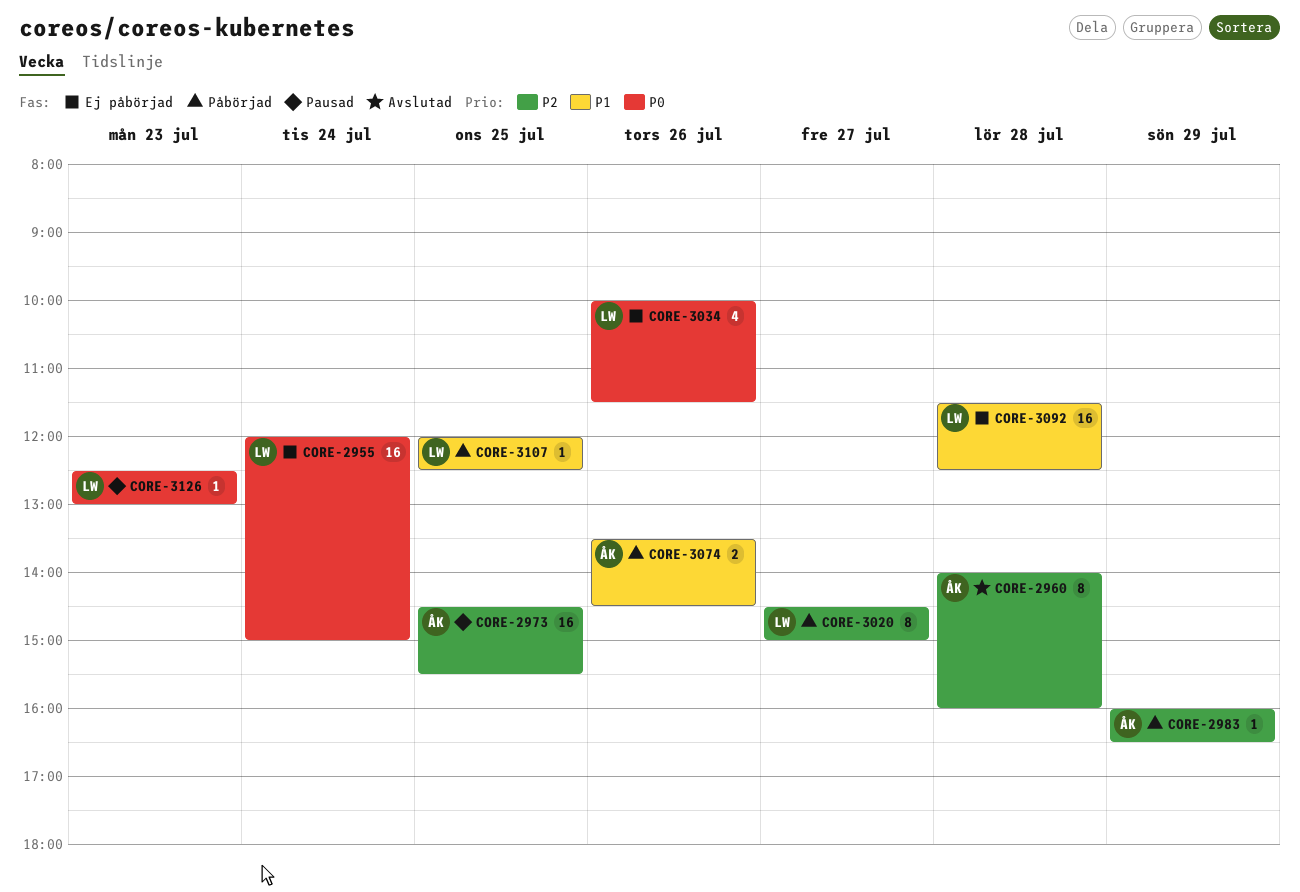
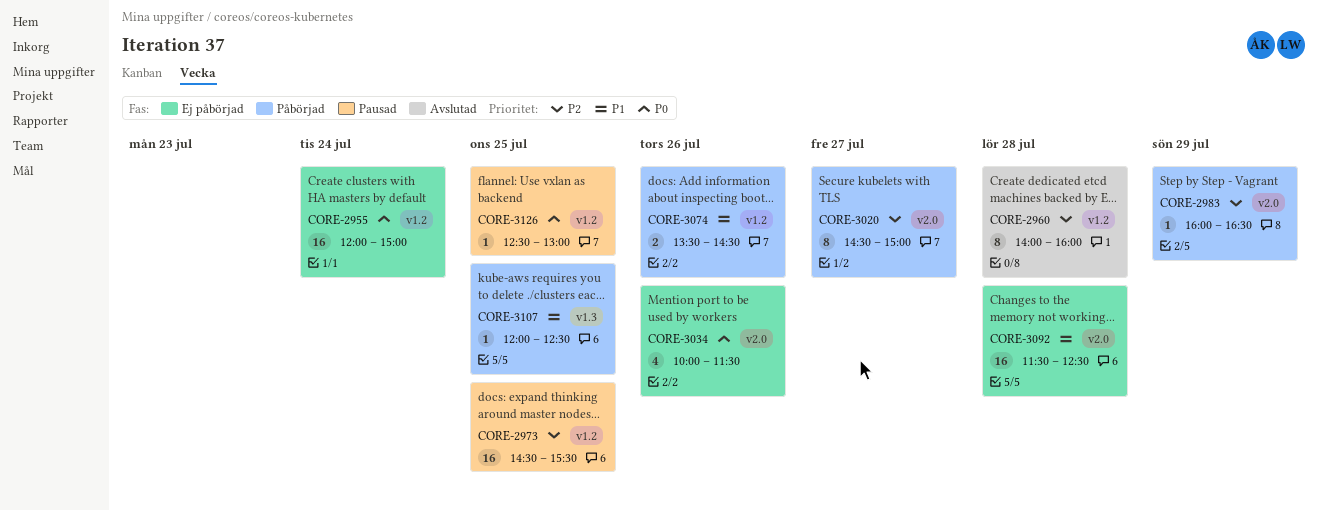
CORE-3126, day: Jul 23 -> Jul 25

